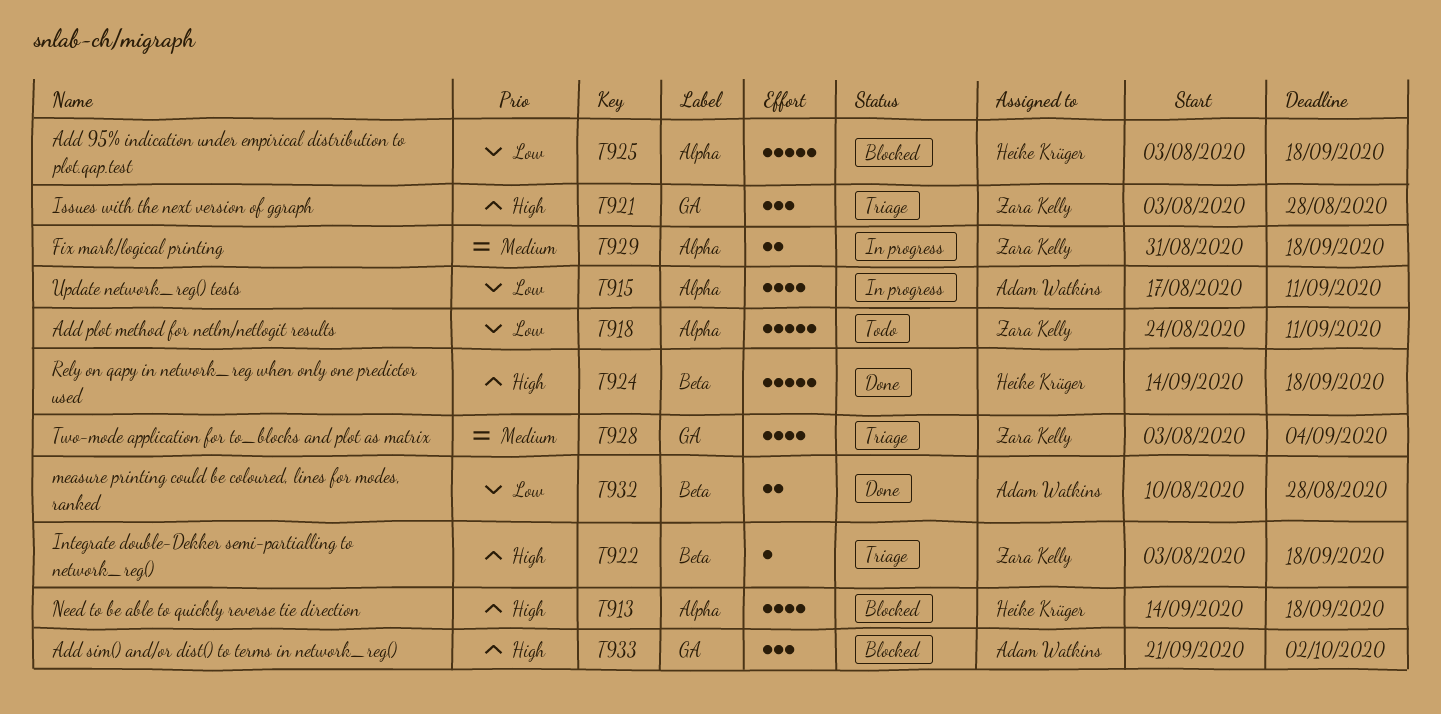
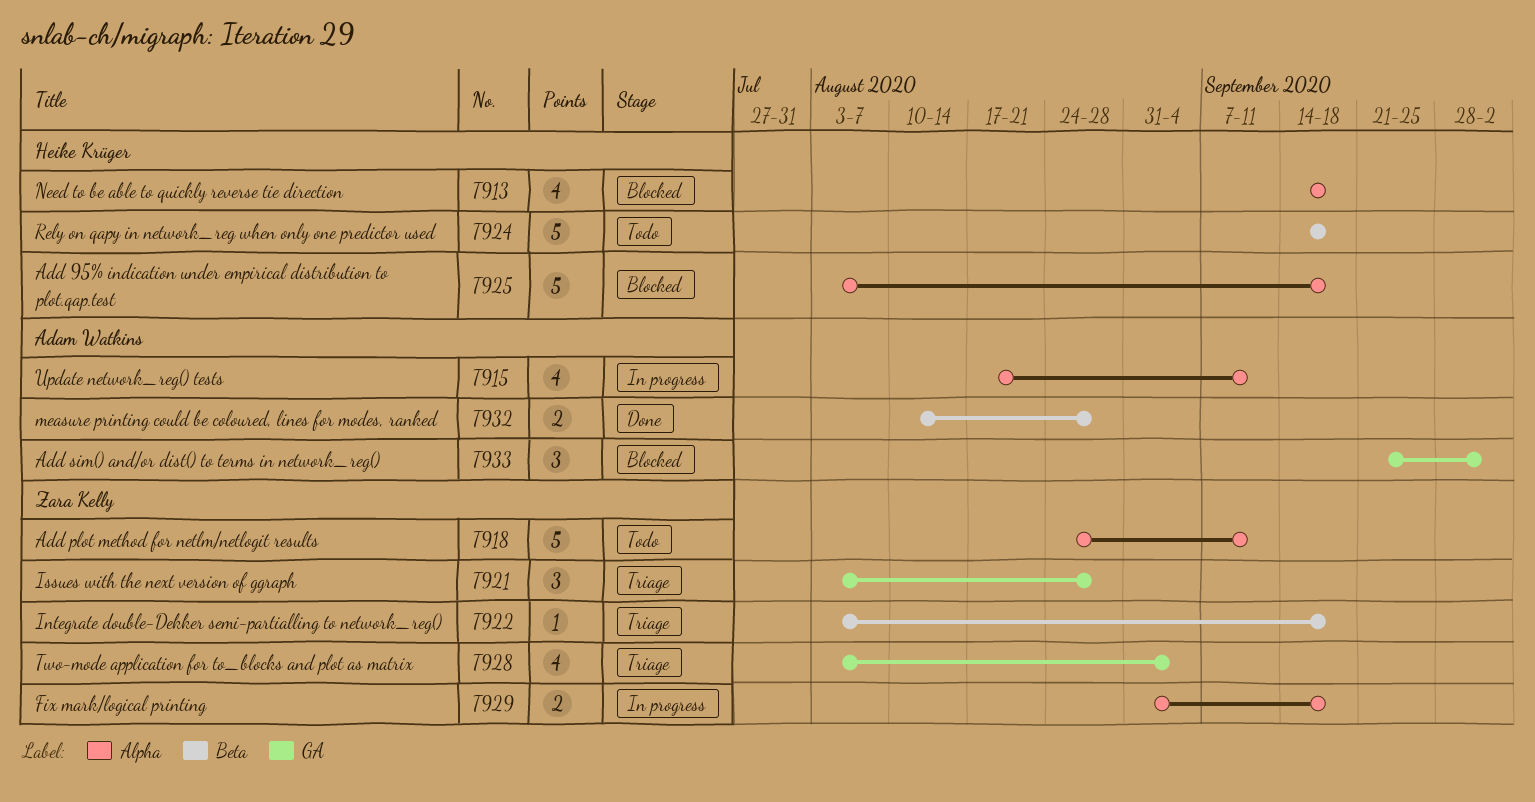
T924, status: Done -> Todo

